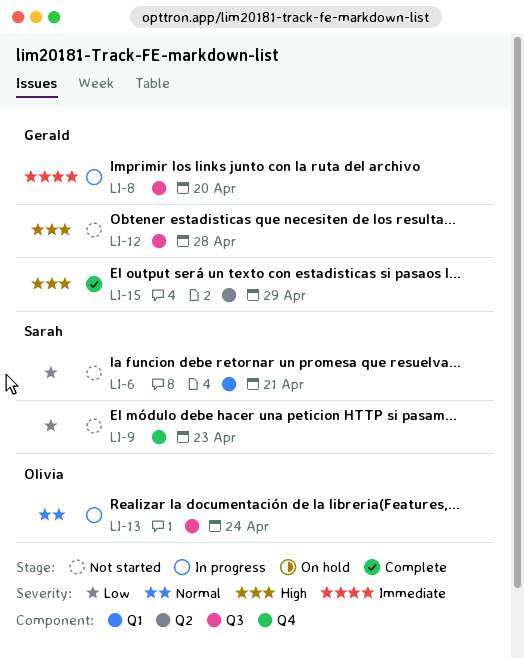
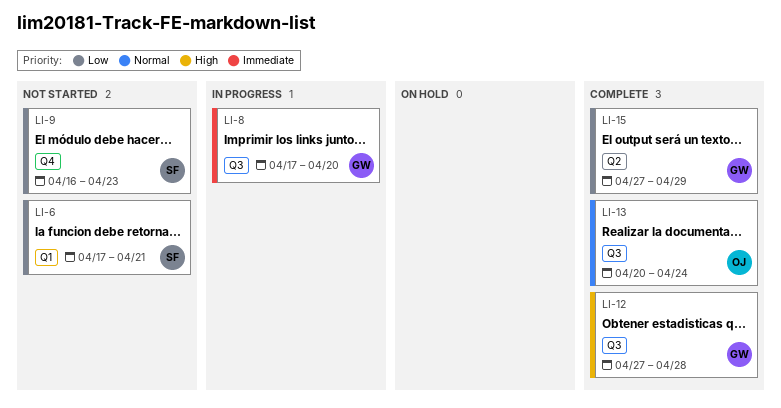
LI-12, status: Not started -> Complete
LI-13, status: In progress -> Complete
LI-15, priority: High -> Low

